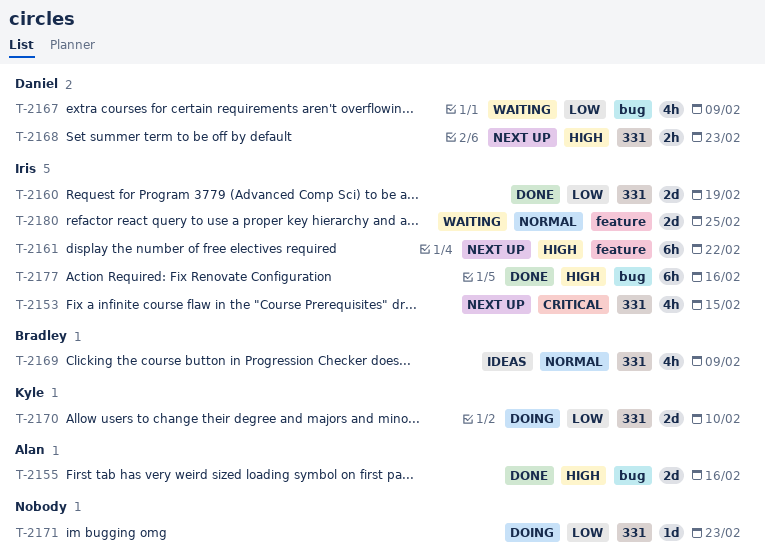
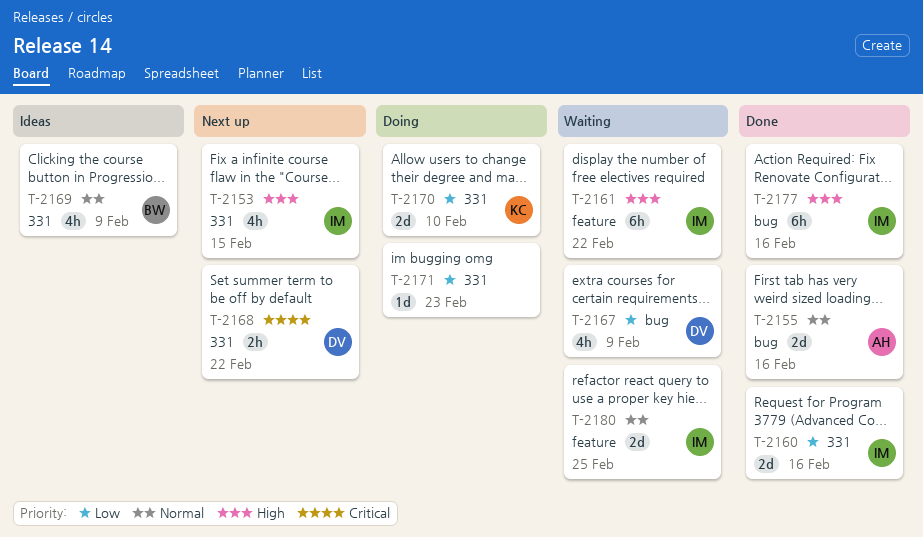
T-2153, priority: Critical -> High
T-2155, priority: High -> Normal
T-2160, due: Feb 19 -> Feb 16
T-2161, status: Next up -> Waiting
T-2168, priority: High -> Critical
T-2168, due: Feb 23 -> Feb 22

